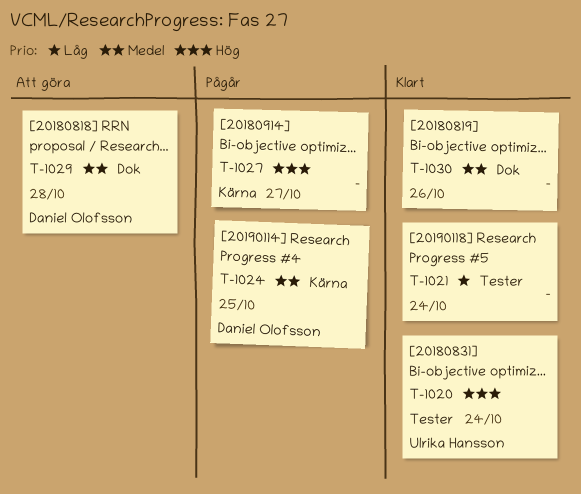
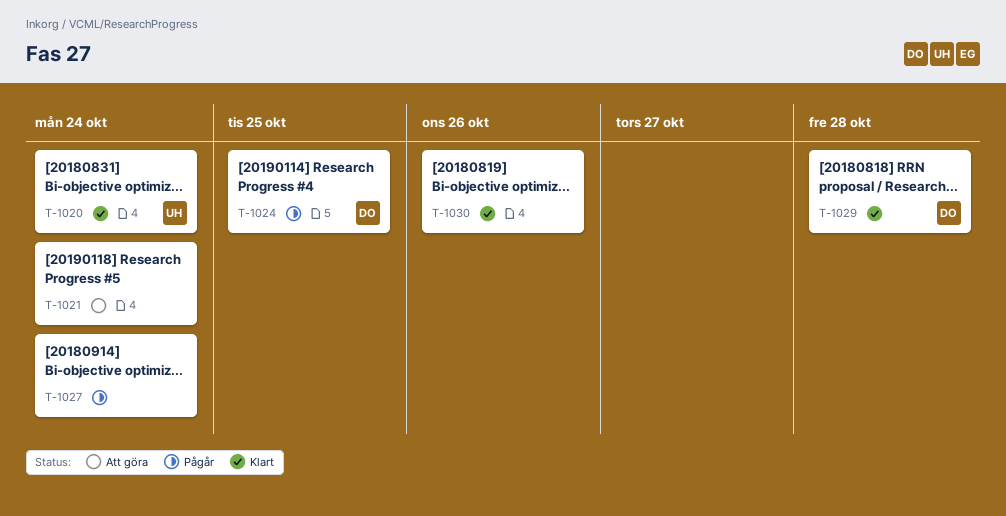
T-1021, status: Klart -> Att göra
T-1027, due: Oct 27 -> Oct 24
T-1029, status: Att göra -> Klart

